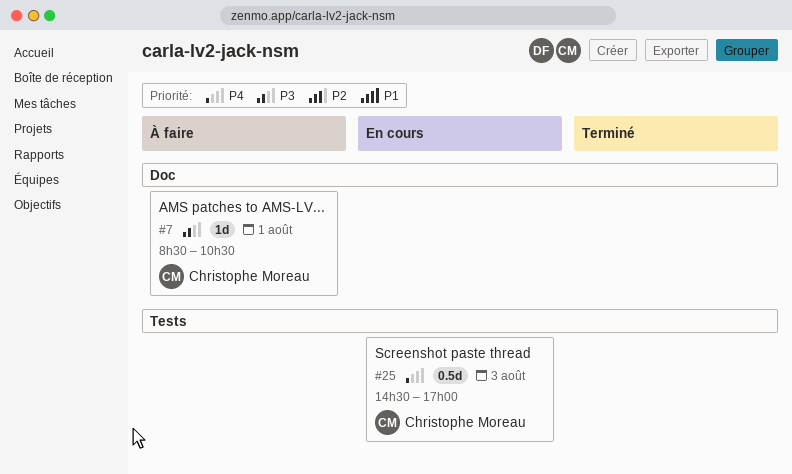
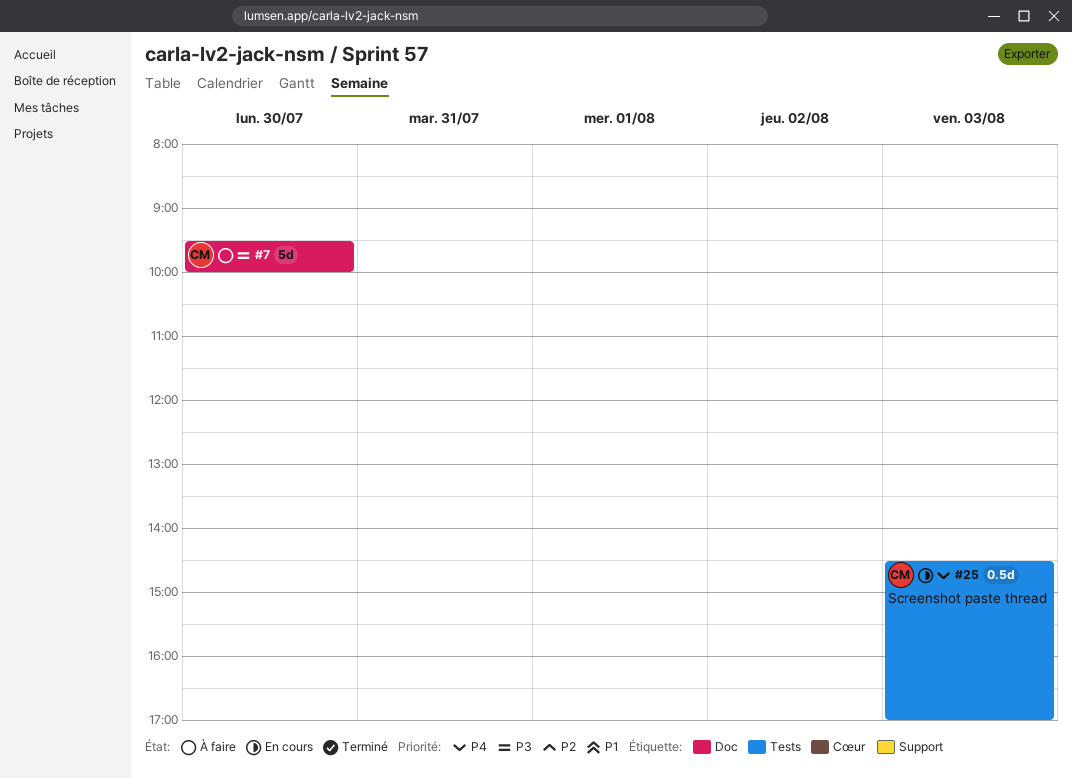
#7, estimate: 1d -> 5d
#7, day: Aug 1 -> Jul 30
#7, begins: 08:30 -> 09:30
#7, ends: 10:30 -> 10:00

